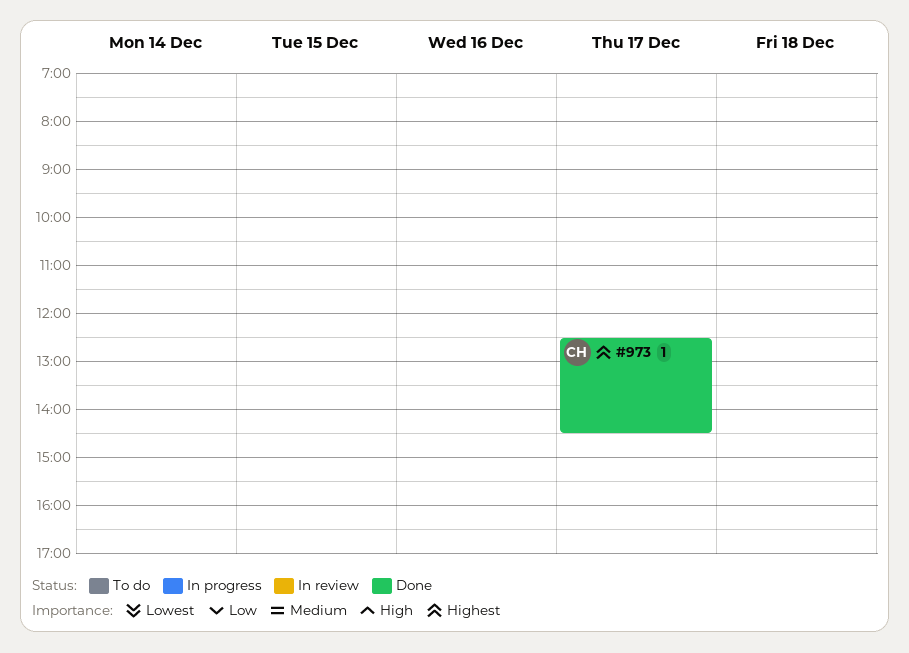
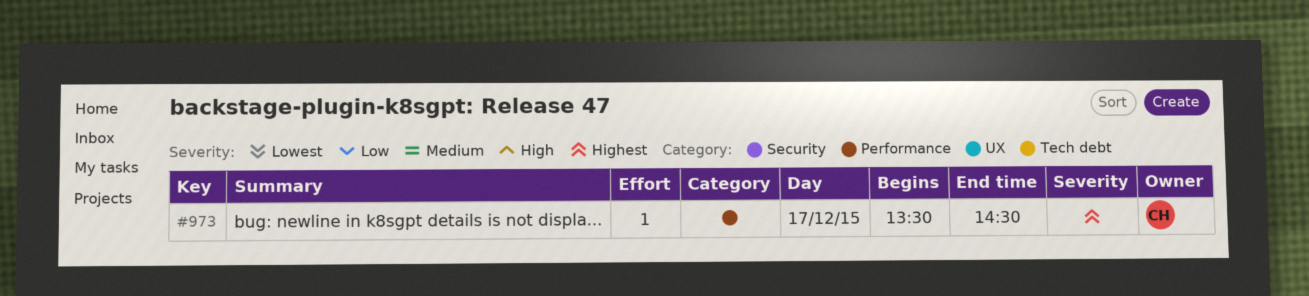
#973, begins: 12:30 -> 13:30

